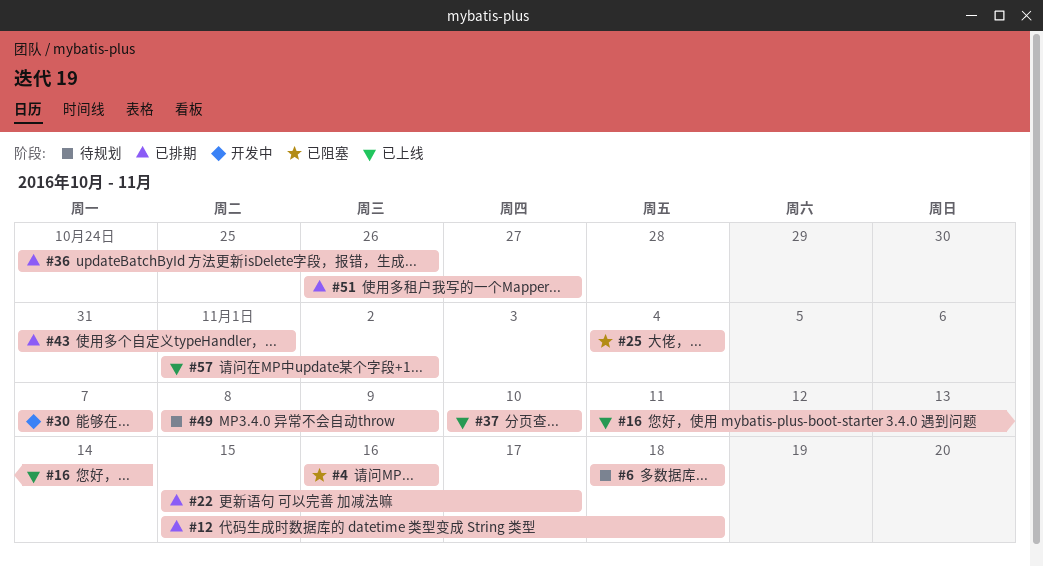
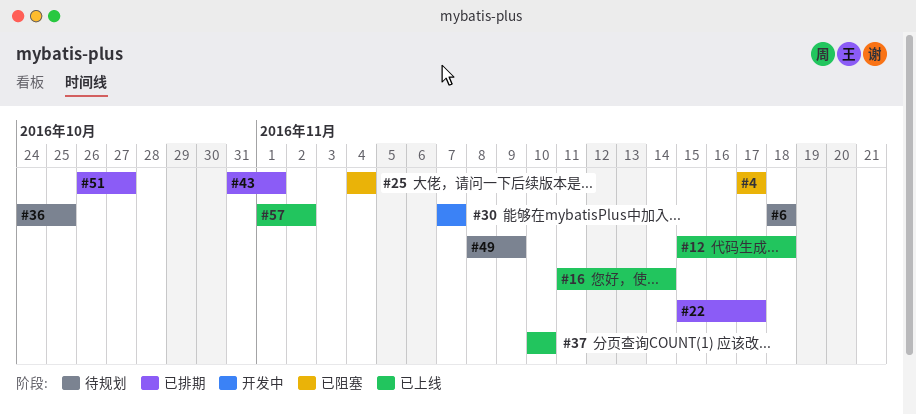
#4, start: Nov 16 -> Nov 17
#4, due: Nov 16 -> Nov 17
#12, status: 已排期 -> 已上线
#36, status: 已排期 -> 待规划
#36, due: Oct 26 -> Oct 25

